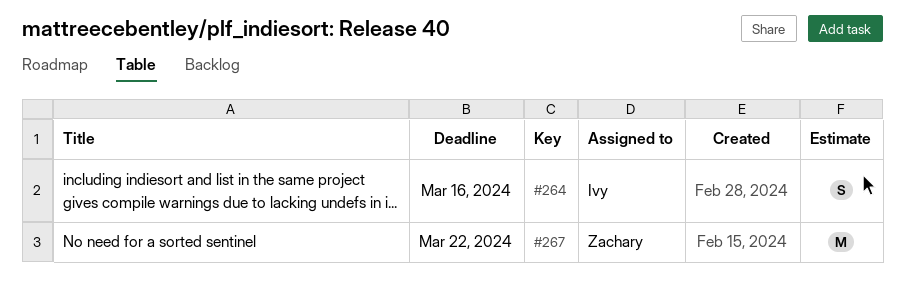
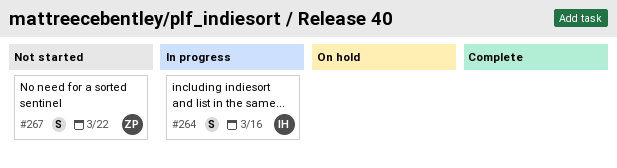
#267, estimate: M -> S

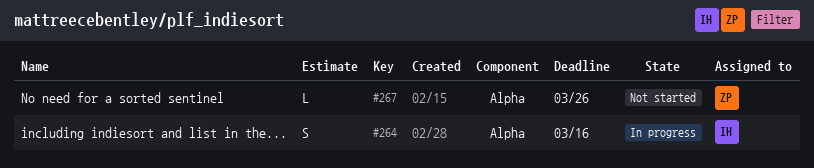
#267, estimate: S -> L
#267, due: Mar 22 -> Mar 26

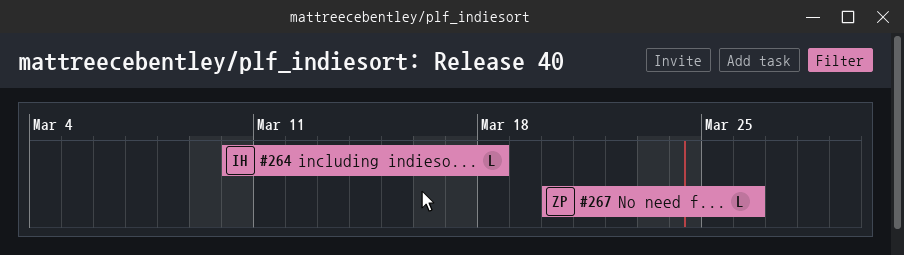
#264, estimate: S -> L
#264, due: Mar 16 -> Mar 18

